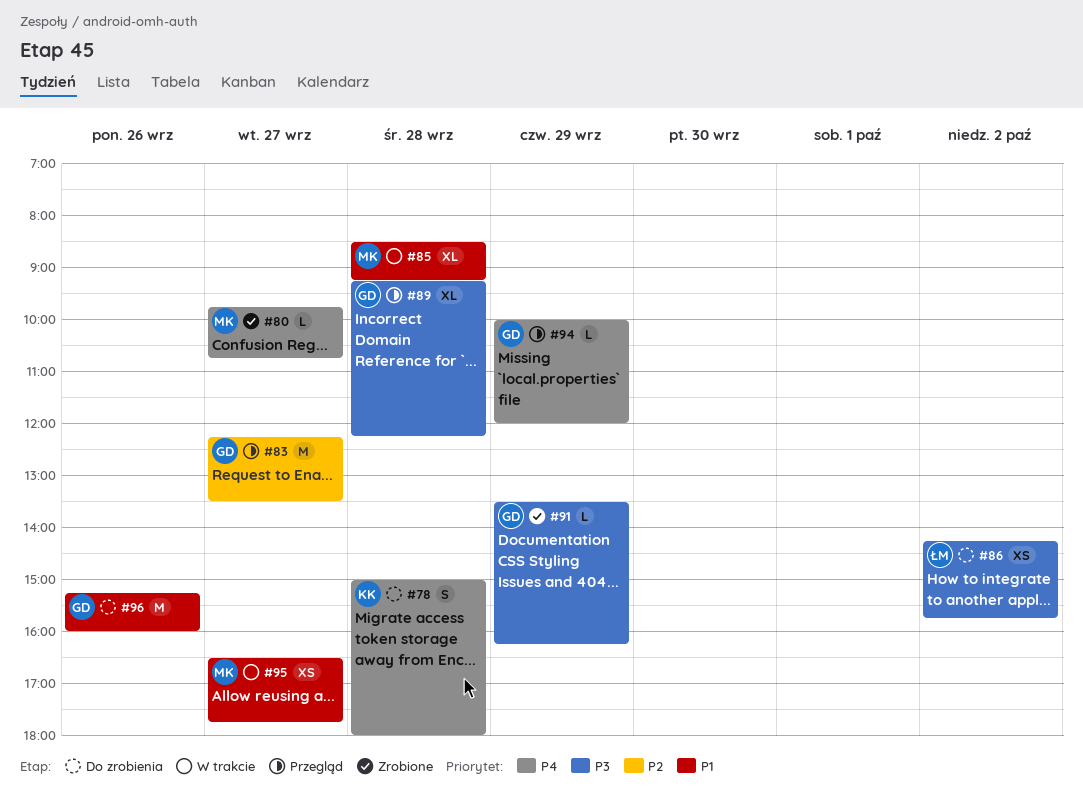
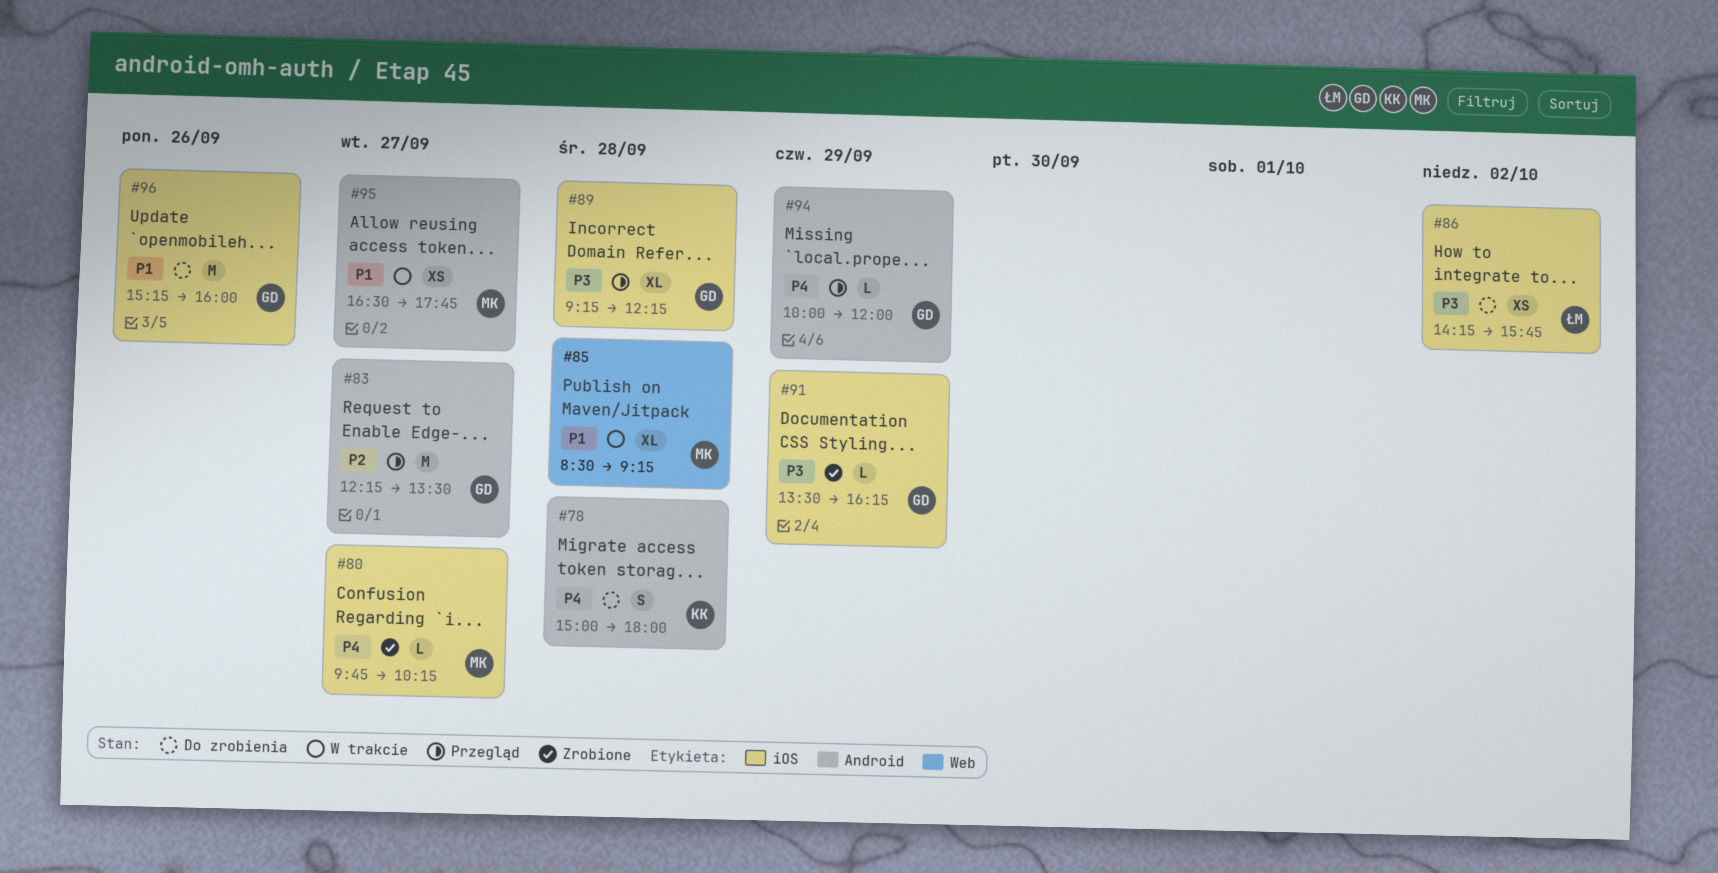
#80, ends: 10:45 -> 10:15

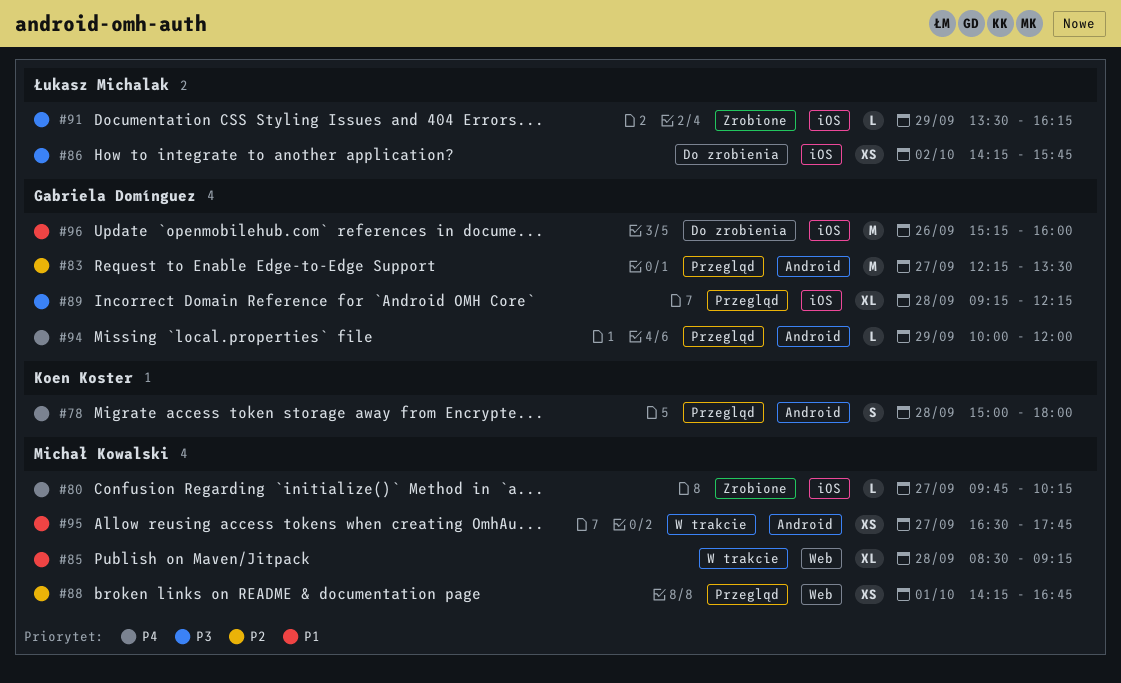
#78, status: Do zrobienia -> Przegląd
#88: none -> present
#91, owner: Gabriela Domínguez -> Łukasz Michalak

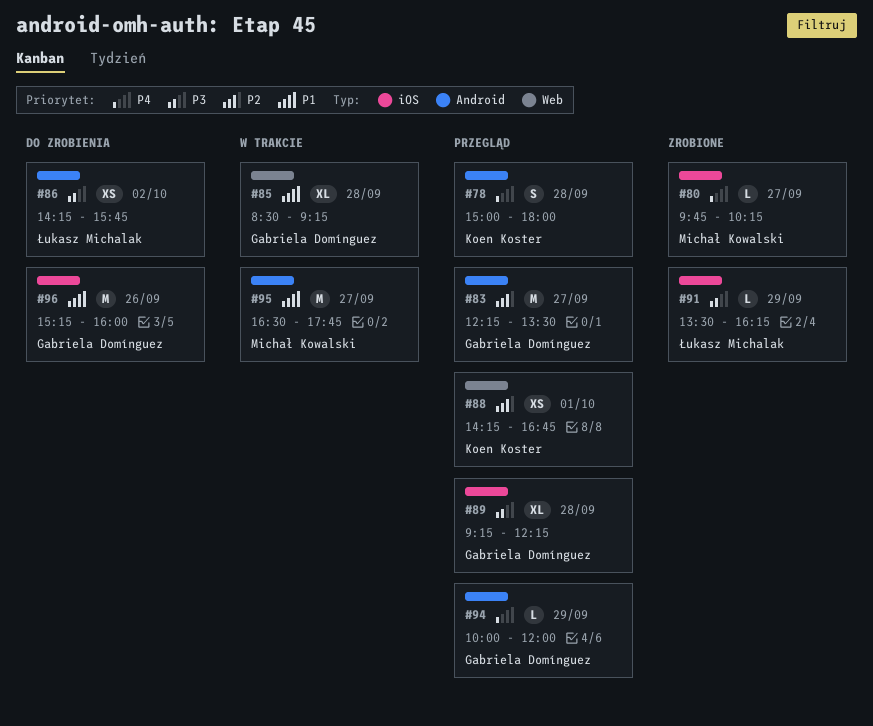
#85, owner: Michał Kowalski -> Gabriela Domínguez
#86, label: iOS -> Android
#88, owner: Michał Kowalski -> Koen Koster
#95, estimate: XS -> M

